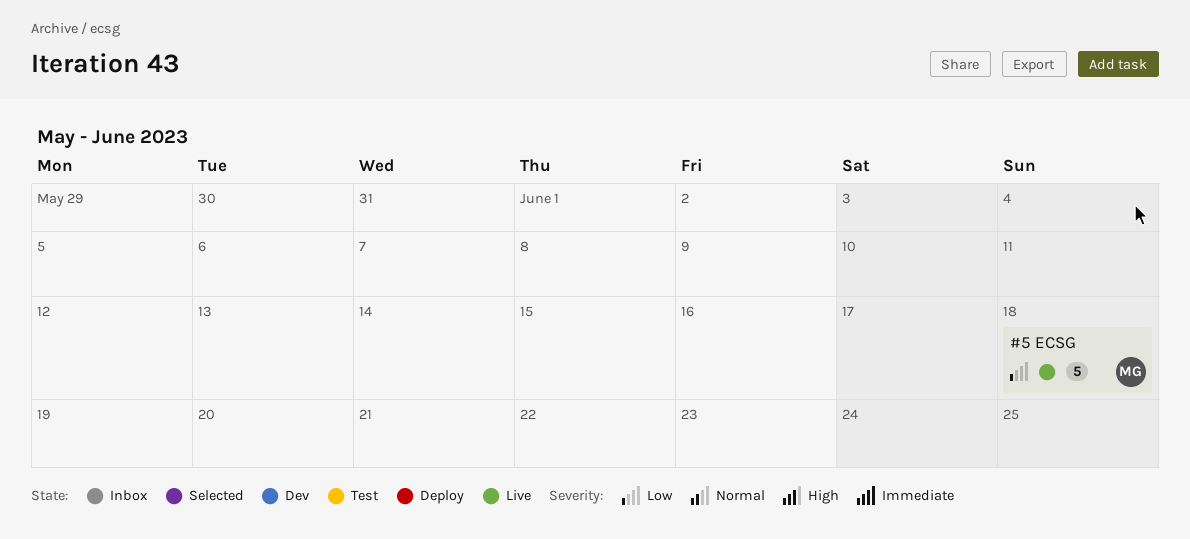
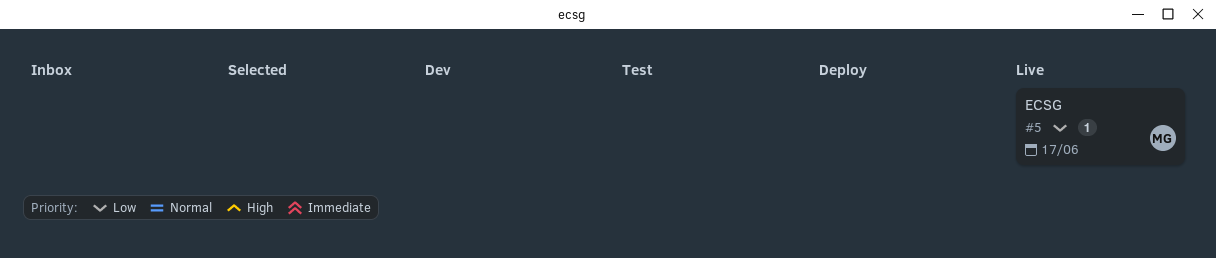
#5, estimate: 5 -> 1
#5, due: Jun 18 -> Jun 17

